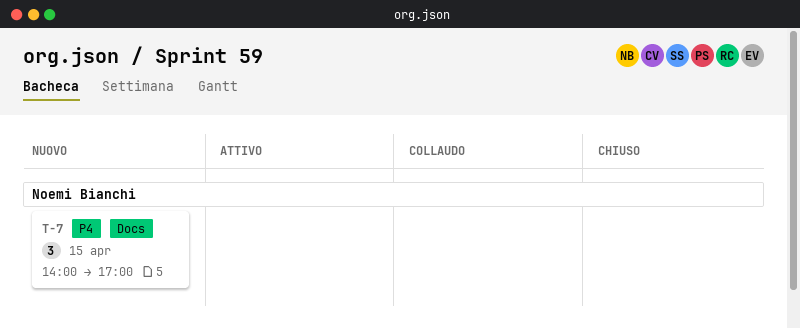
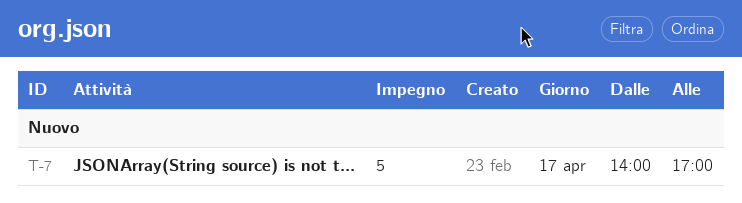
T-7, estimate: 3 -> 5
T-7, day: Apr 15 -> Apr 17

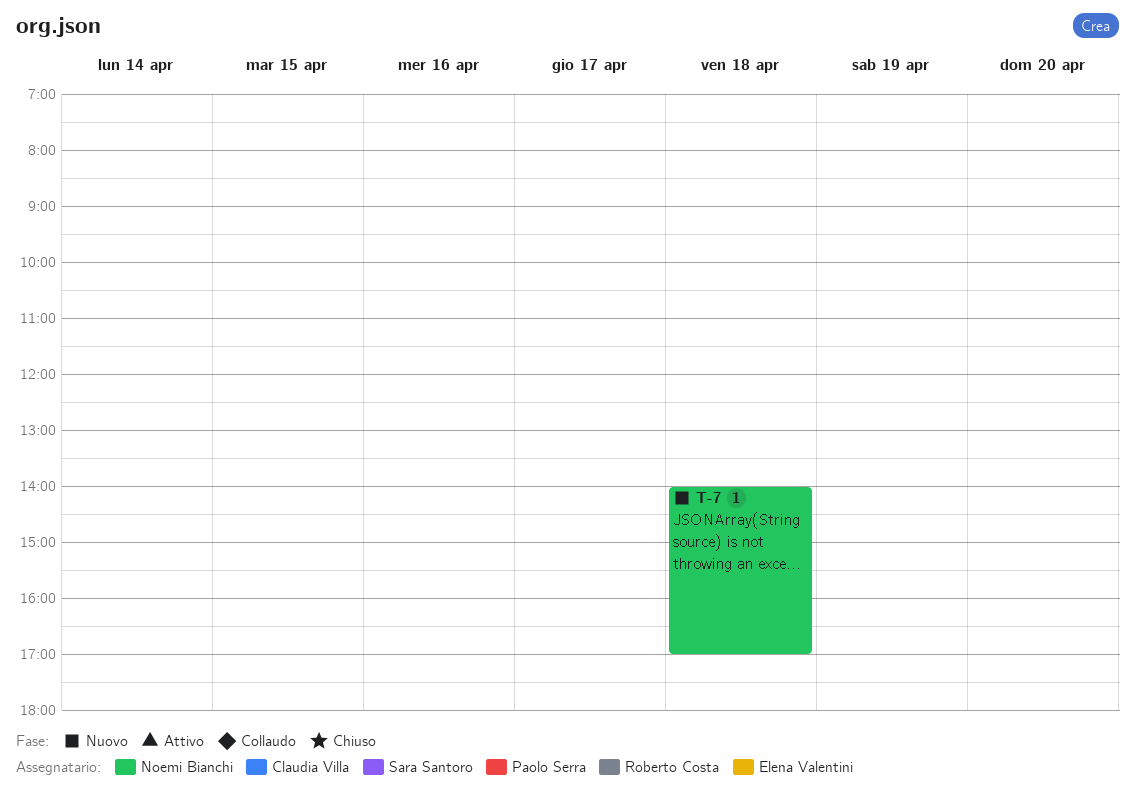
T-7, estimate: 5 -> 1
T-7, day: Apr 17 -> Apr 18

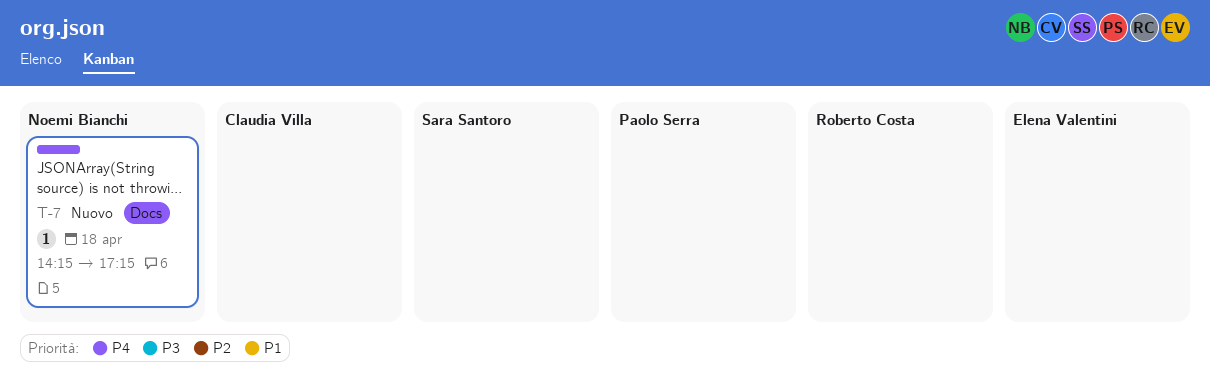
T-7, begins: 14:00 -> 14:15
T-7, ends: 17:00 -> 17:15

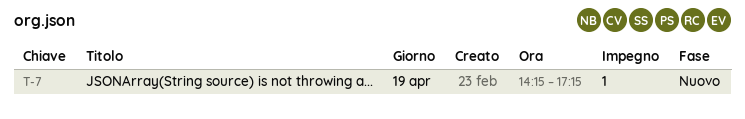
T-7, day: Apr 18 -> Apr 19

